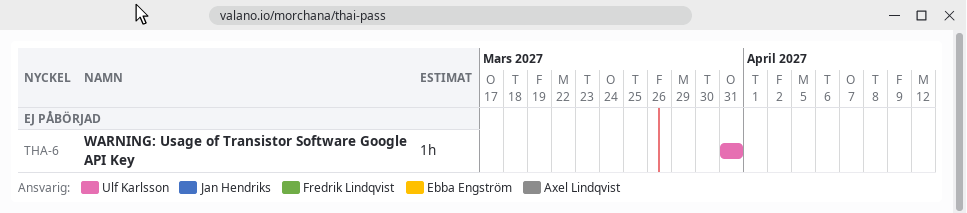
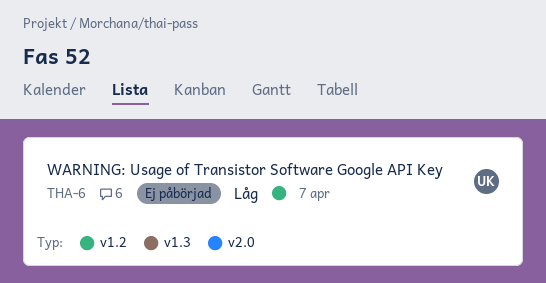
THA-6, due: Mar 31 -> Apr 7

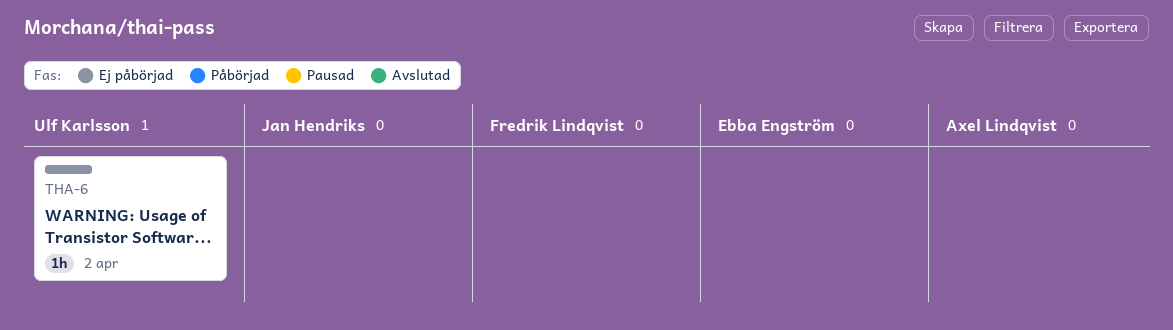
THA-6, due: Apr 7 -> Apr 2

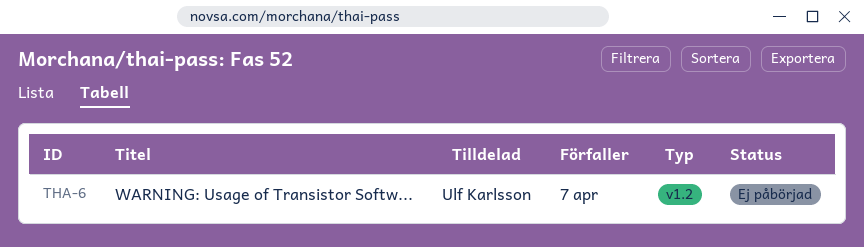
THA-6, due: Apr 2 -> Apr 7

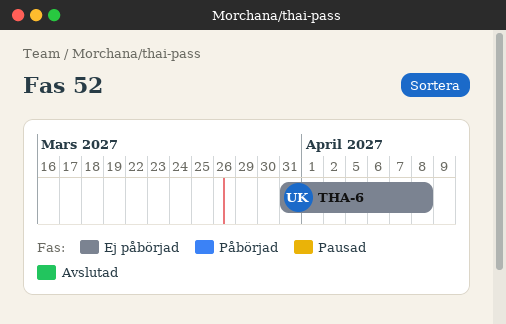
THA-6, due: Apr 7 -> Apr 8

